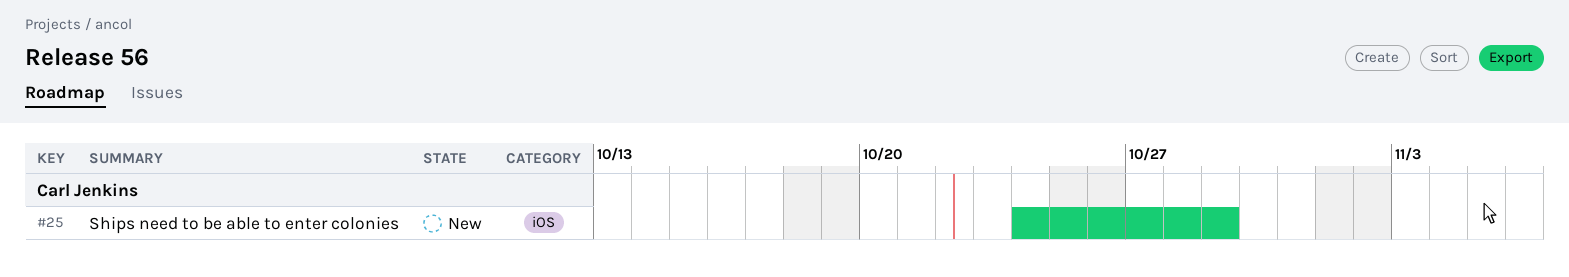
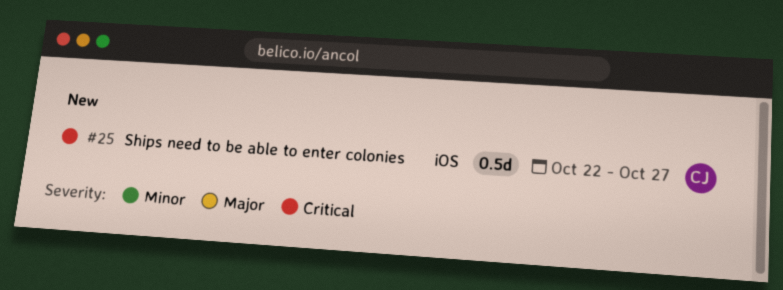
#25, start: Oct 24 -> Oct 22
#25, due: Oct 29 -> Oct 27

